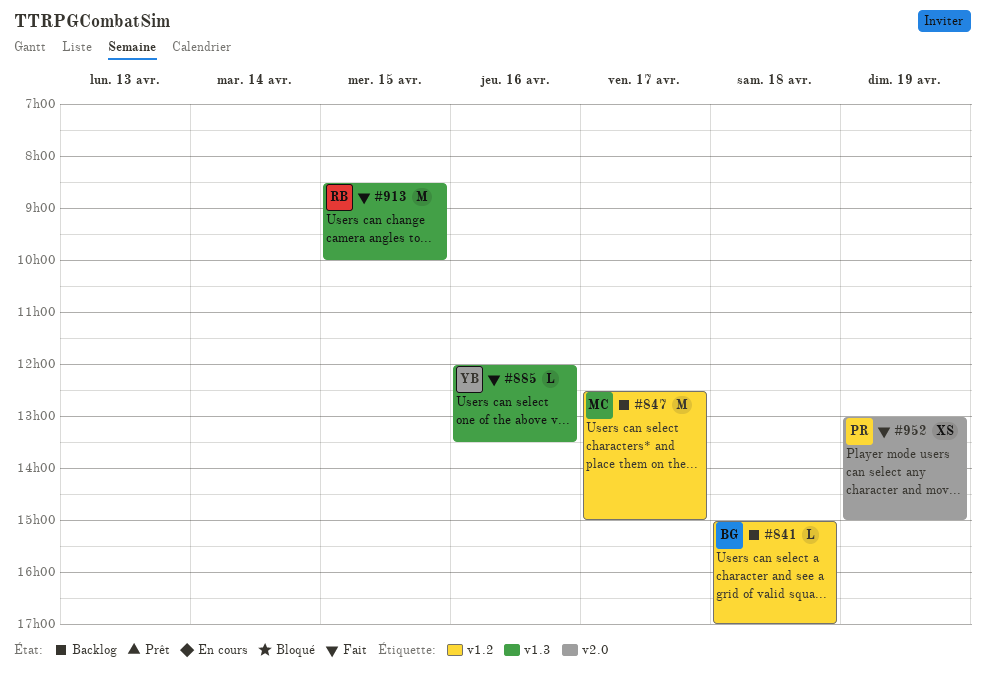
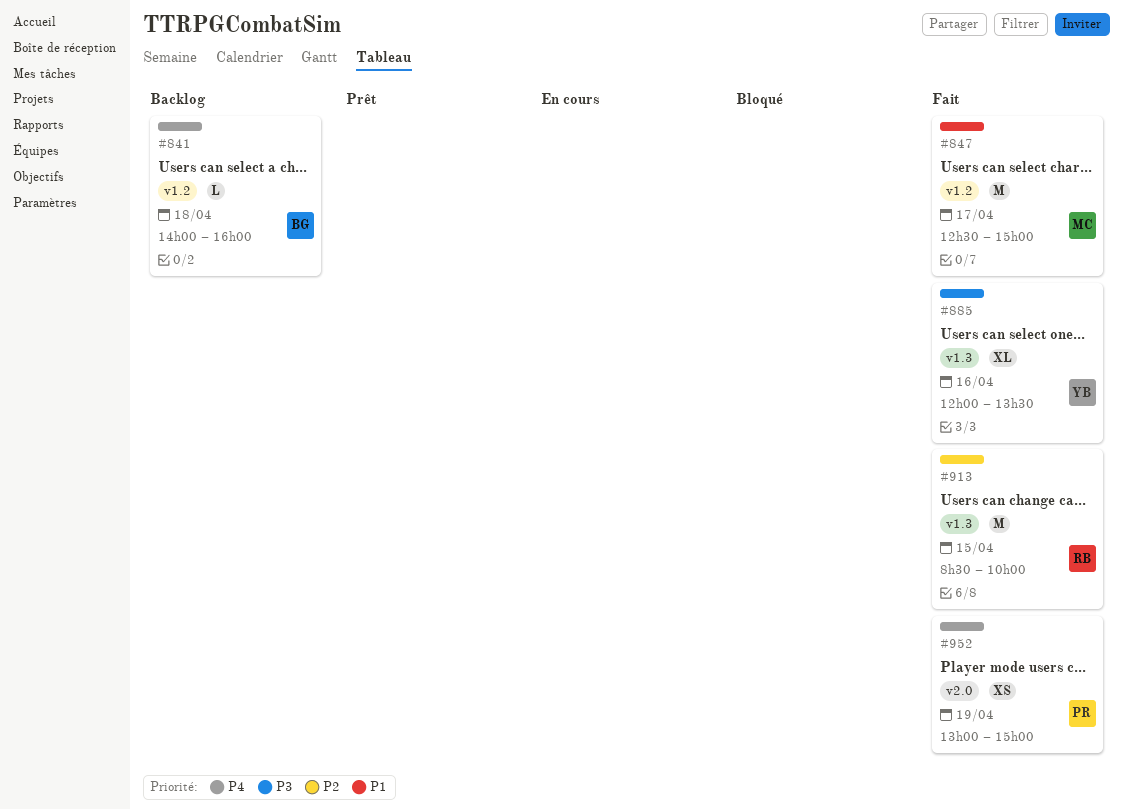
#841, begins: 15:00 -> 14:00
#841, ends: 17:00 -> 16:00
#847, status: Backlog -> Fait
#885, estimate: L -> XL

